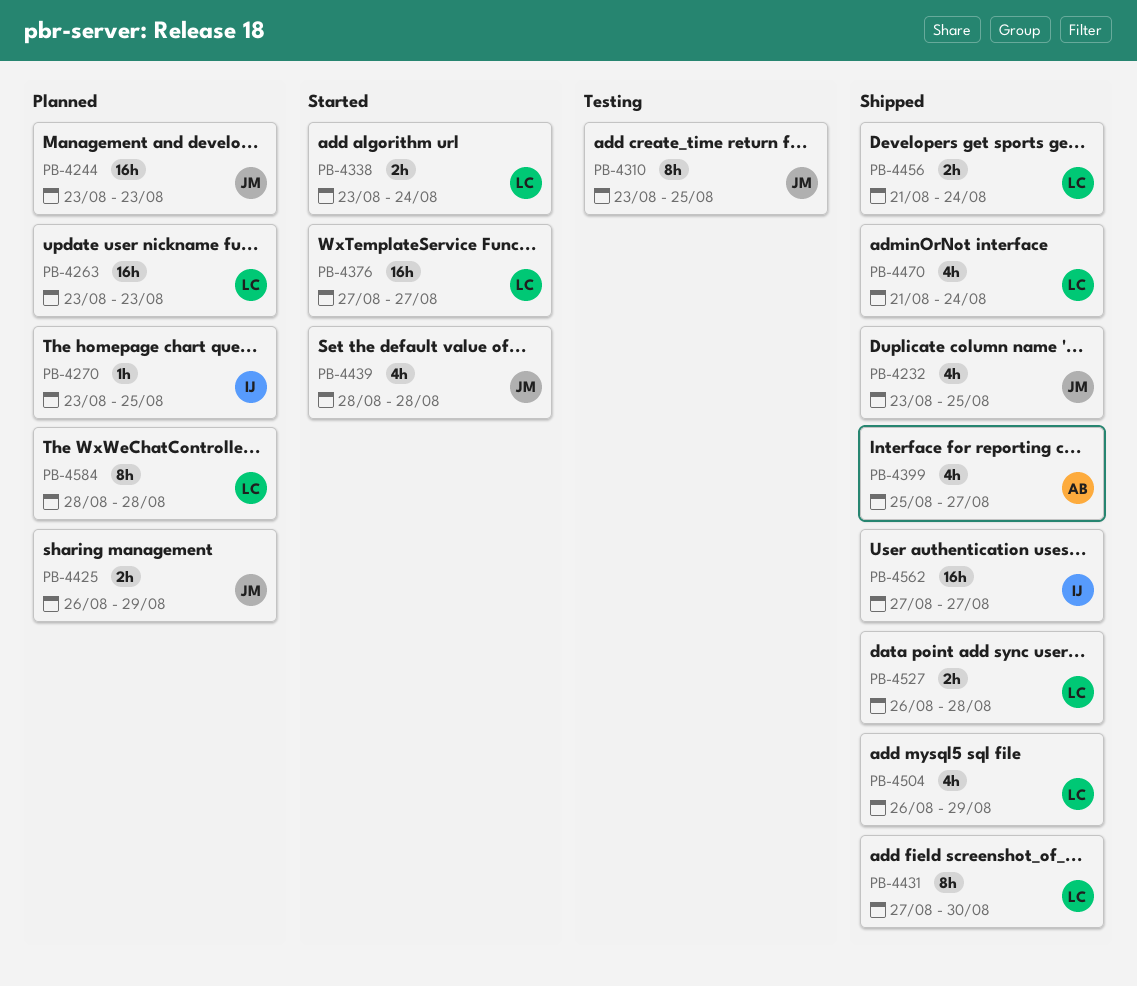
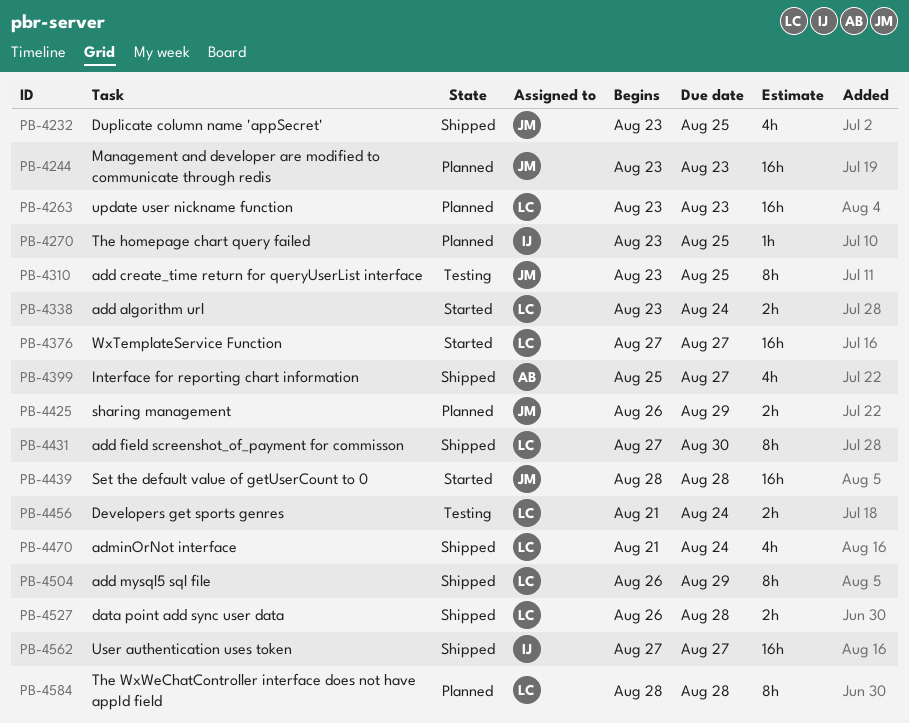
PB-4439, estimate: 4h -> 16h
PB-4456, status: Shipped -> Testing
PB-4504, estimate: 4h -> 8h

